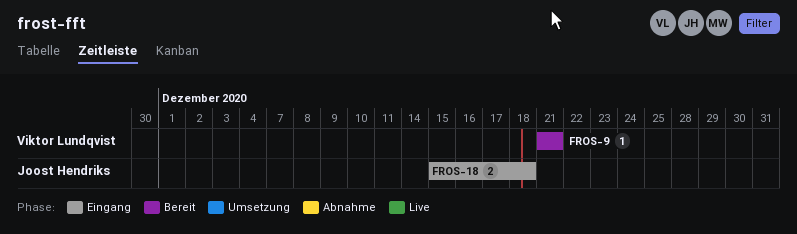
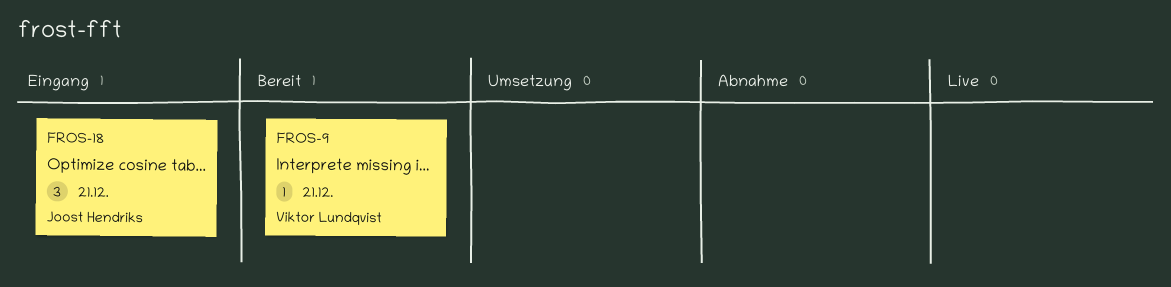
FROS-18, estimate: 2 -> 3
FROS-18, due: Dec 18 -> Dec 21

